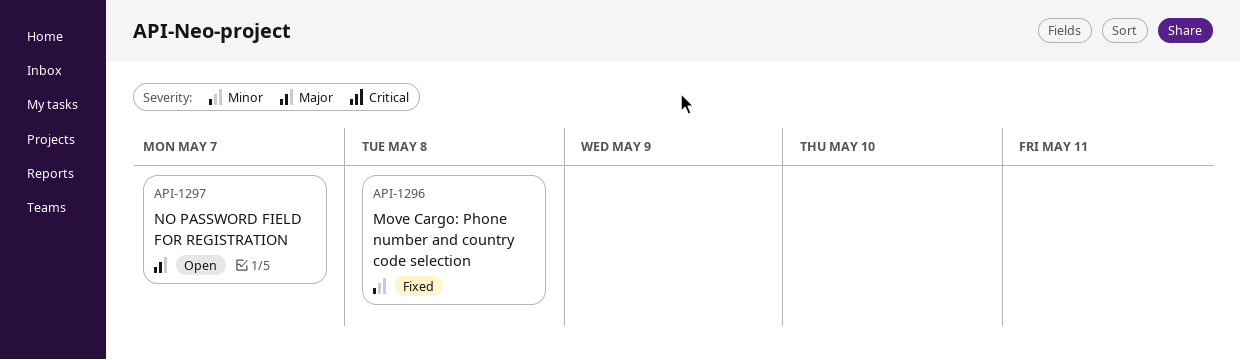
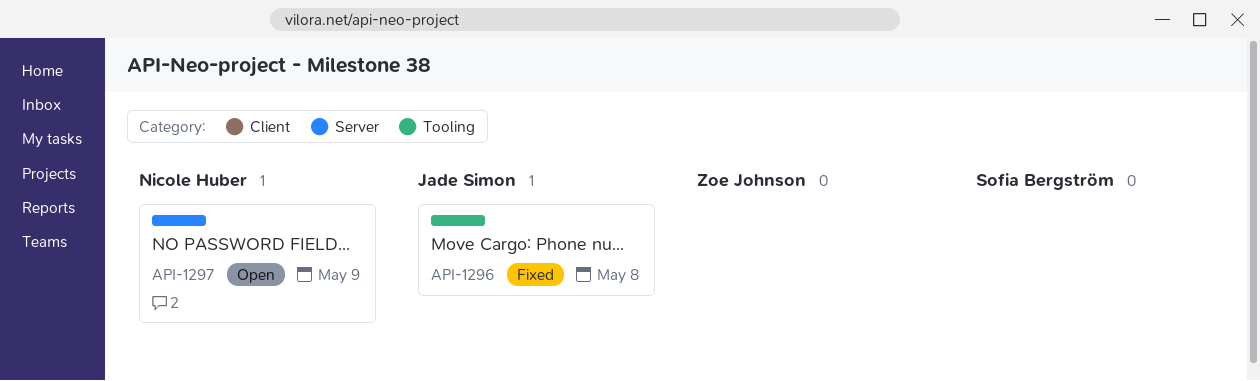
API-1297, due: May 7 -> May 9

